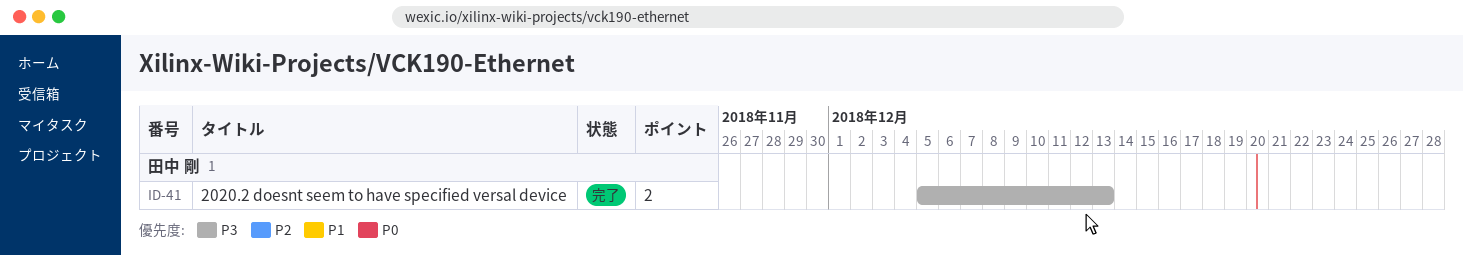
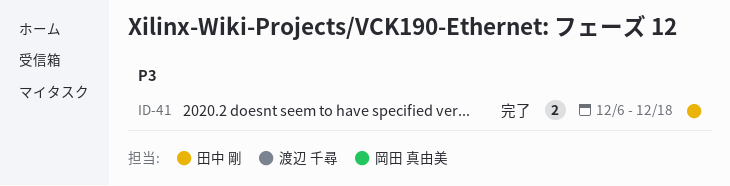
ID-41, start: Dec 5 -> Dec 6
ID-41, due: Dec 13 -> Dec 18

